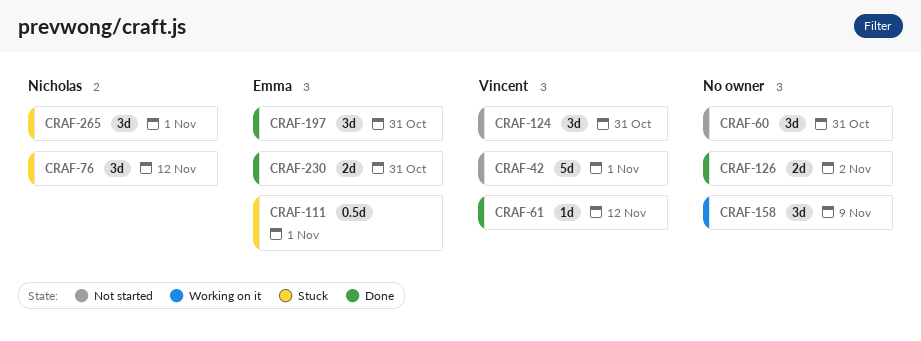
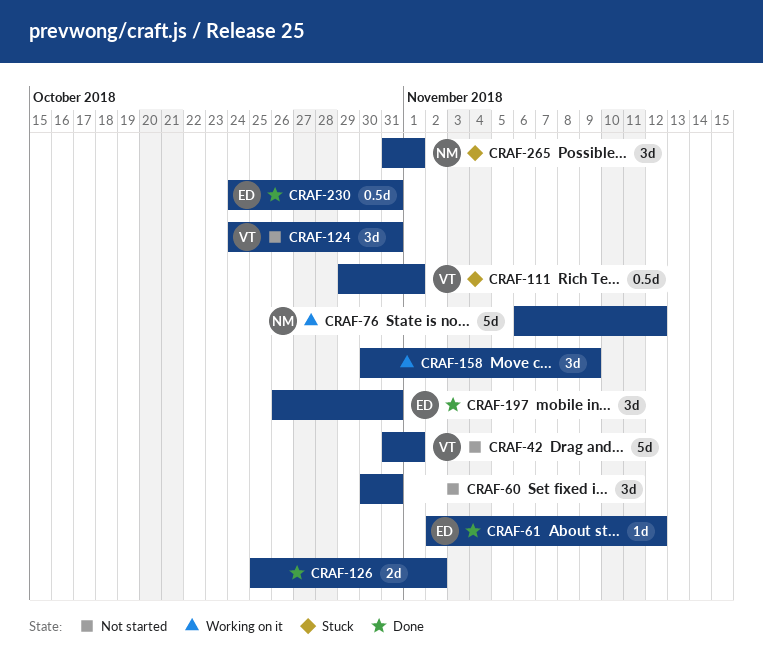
CRAF-61, owner: Vincent -> Emma
CRAF-76, status: Stuck -> Working on it
CRAF-76, estimate: 3d -> 5d
CRAF-111, owner: Emma -> Vincent
CRAF-230, estimate: 2d -> 0.5d

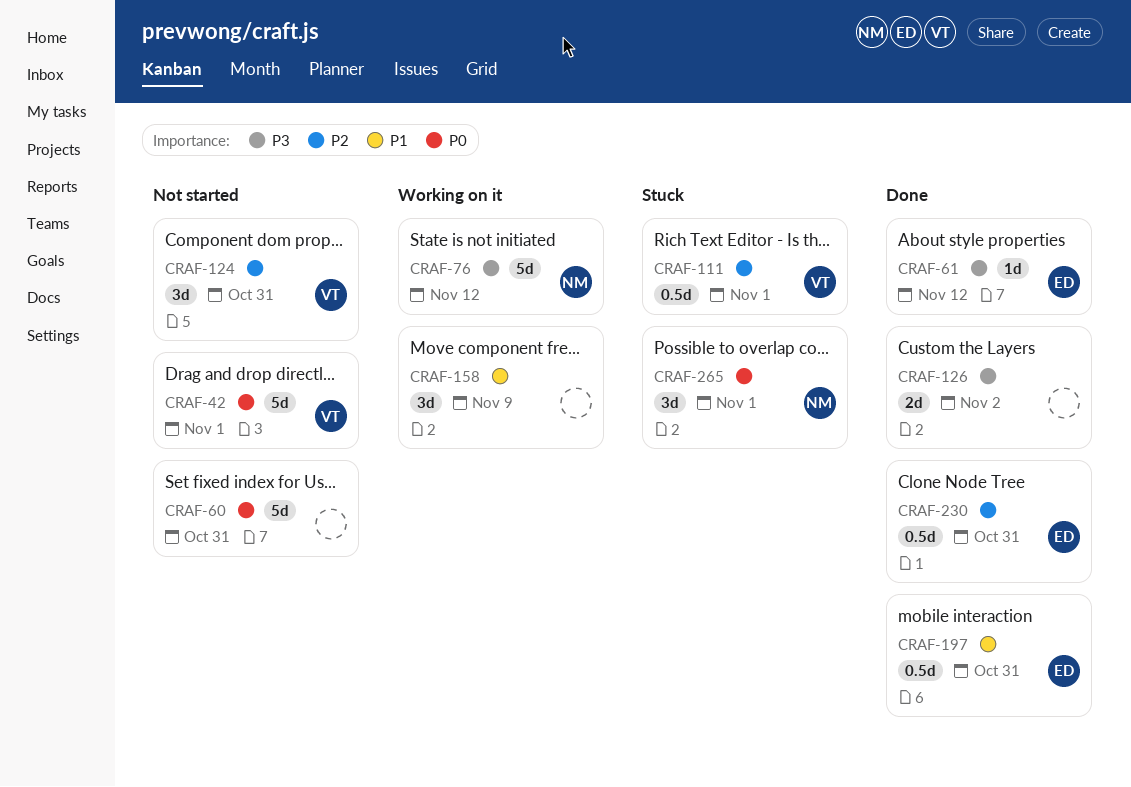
CRAF-60, estimate: 3d -> 5d
CRAF-197, estimate: 3d -> 0.5d

